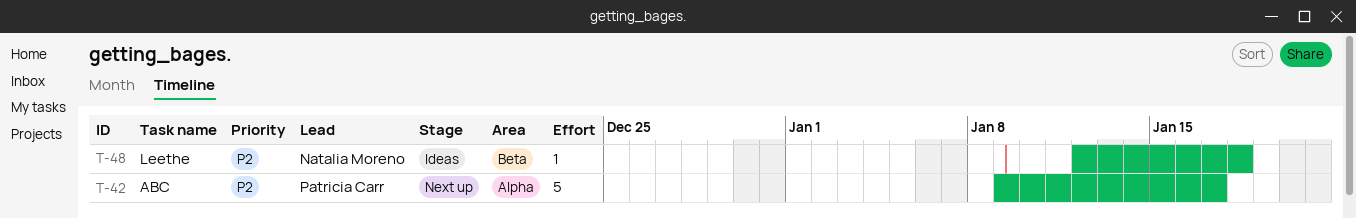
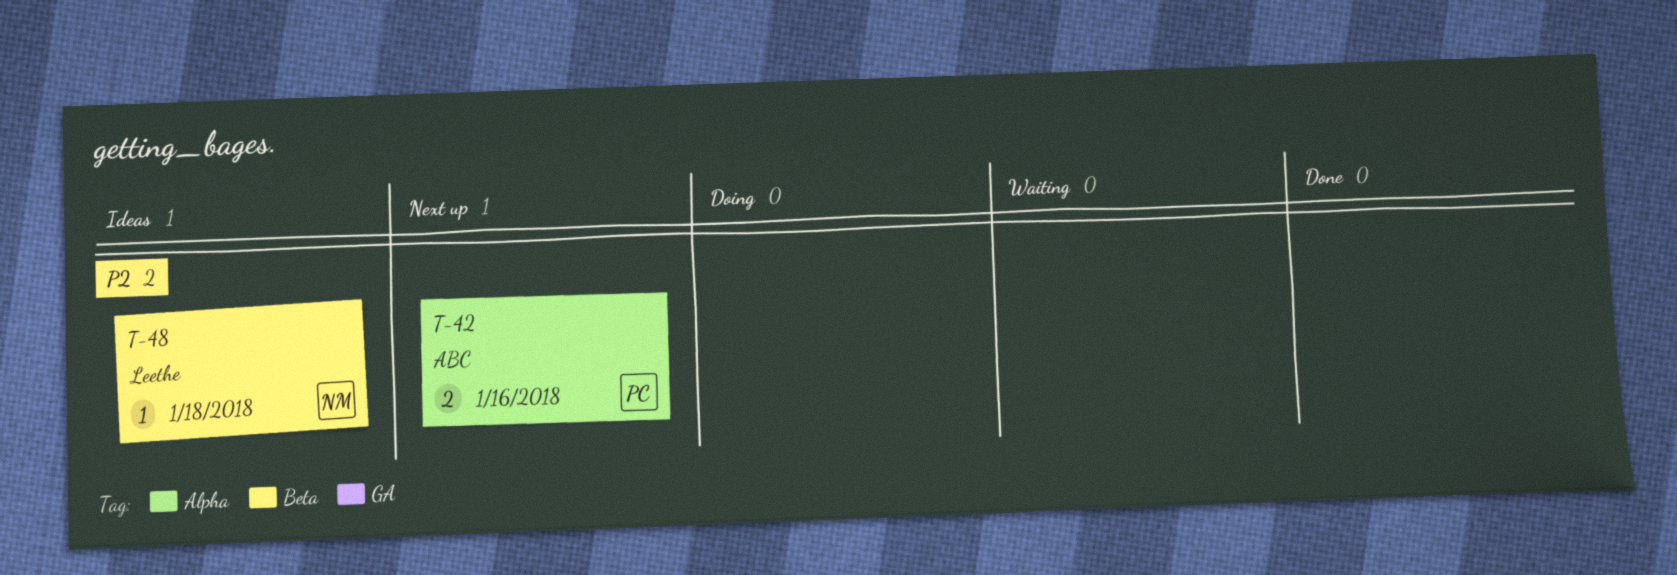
T-42, estimate: 5 -> 2
T-42, due: Jan 17 -> Jan 16

